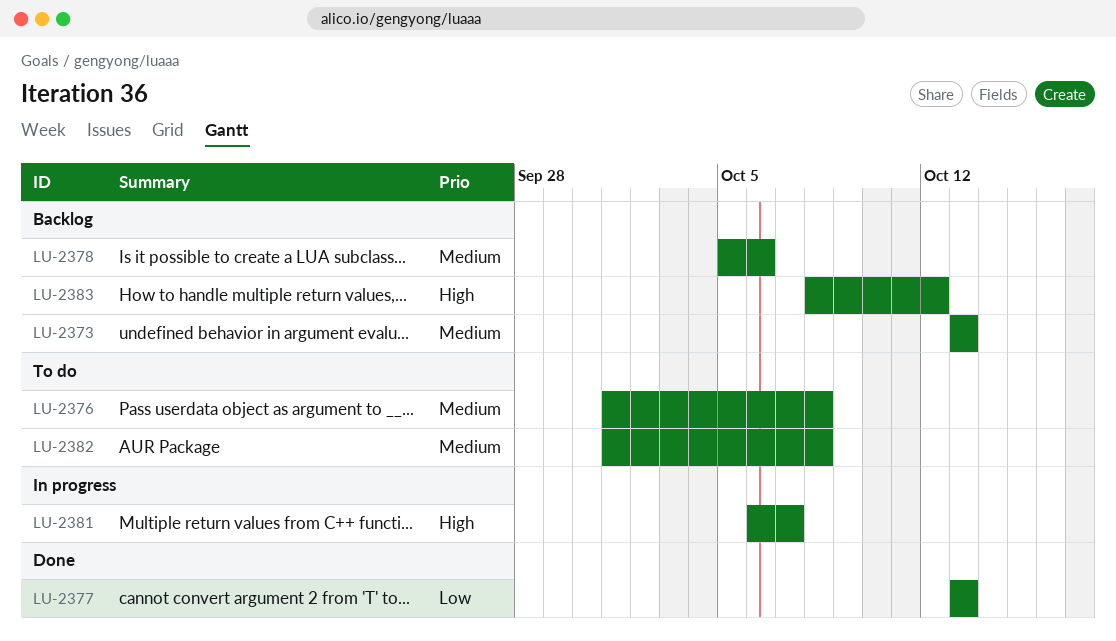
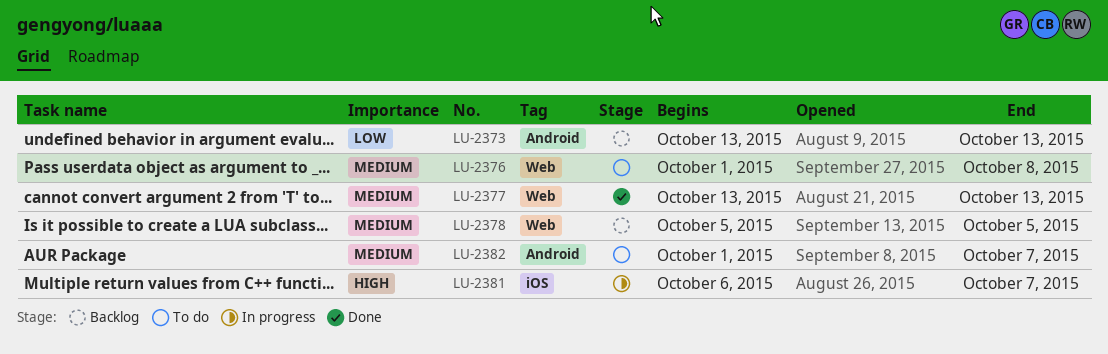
LU-2373, priority: Medium -> Low
LU-2377, priority: Low -> Medium
LU-2378, due: Oct 6 -> Oct 5
LU-2382, due: Oct 8 -> Oct 7
LU-2383: present -> none

